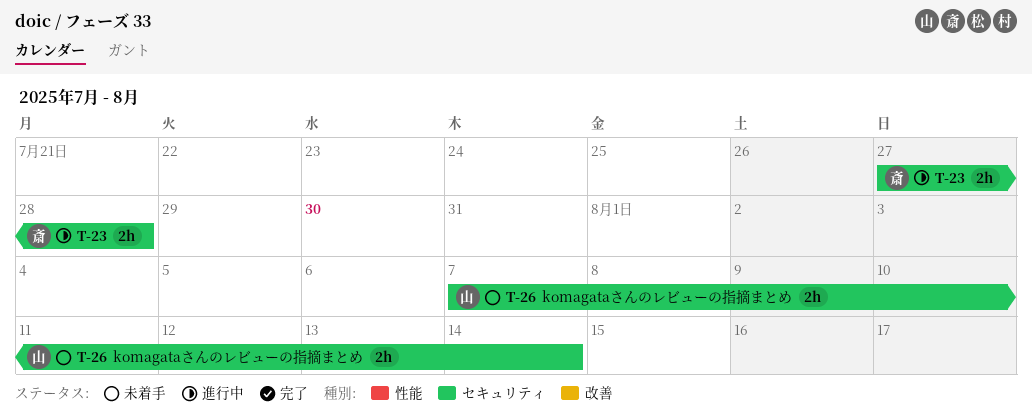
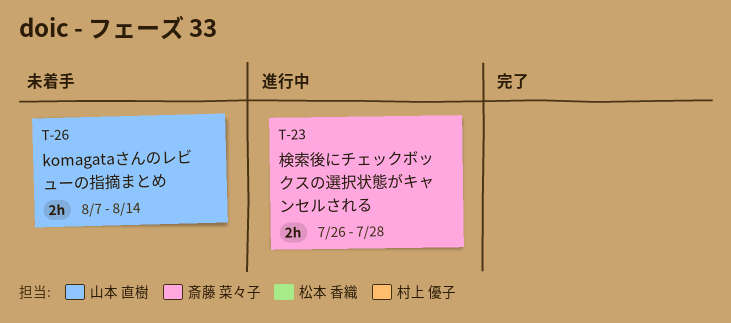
T-23, start: Jul 27 -> Jul 26

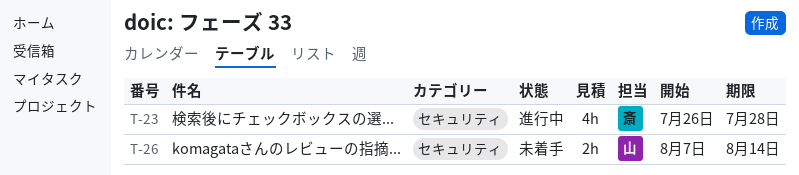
T-23, estimate: 2h -> 4h

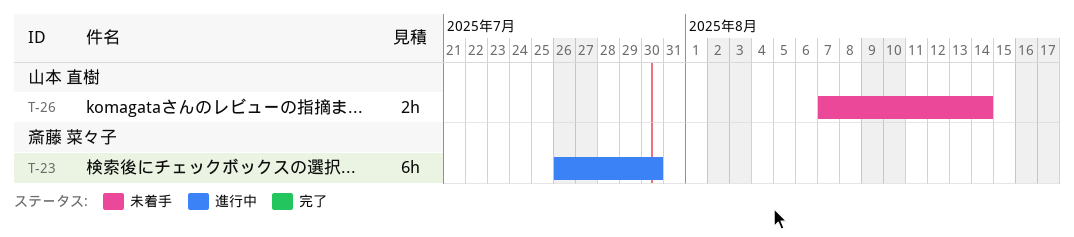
T-23, estimate: 4h -> 6h
T-23, due: Jul 28 -> Jul 30

